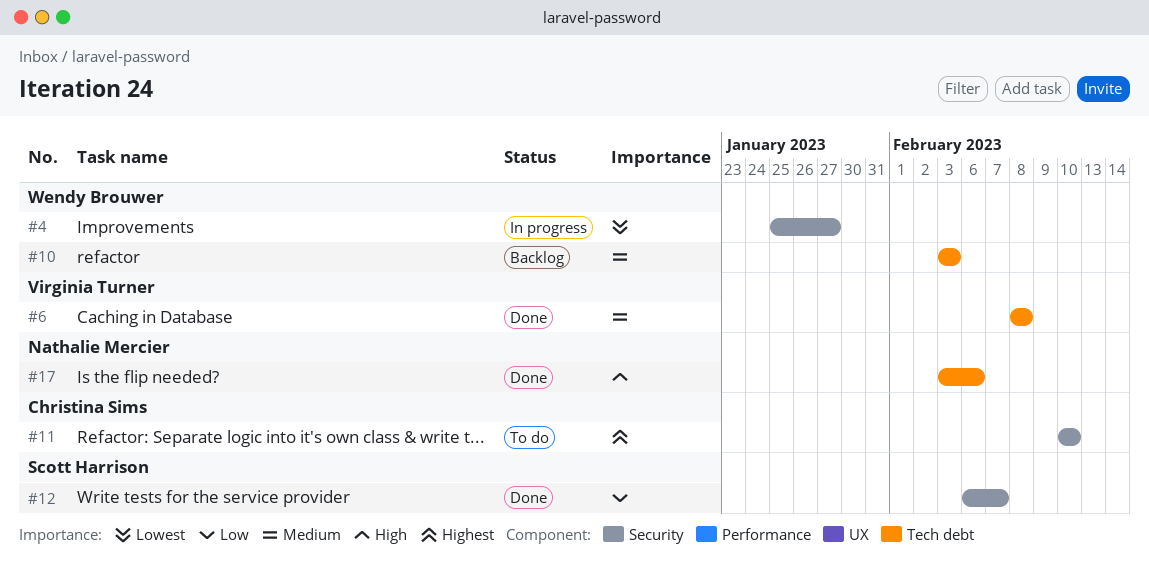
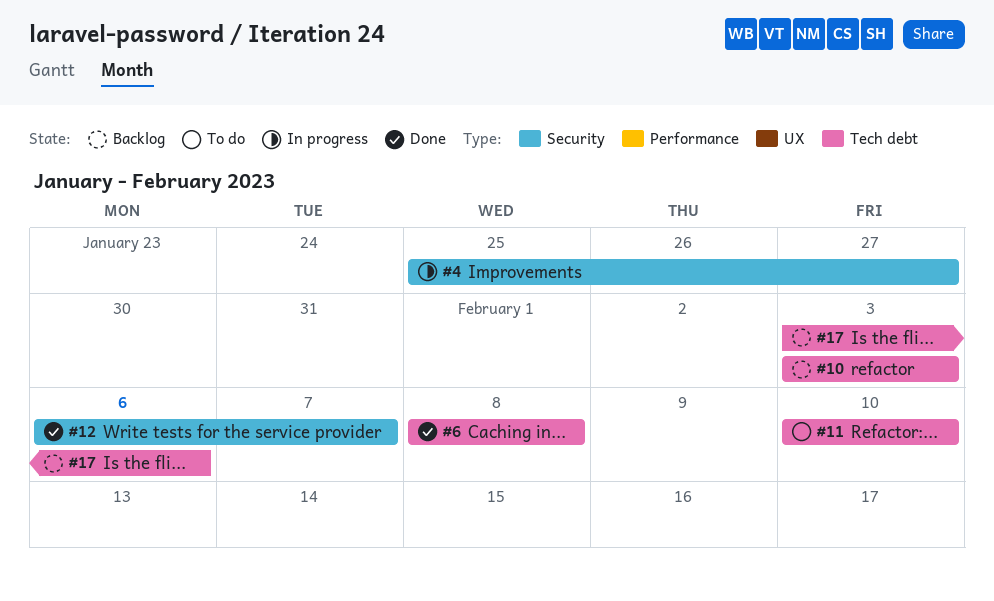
#11, label: Security -> Tech debt
#17, status: Done -> Backlog

